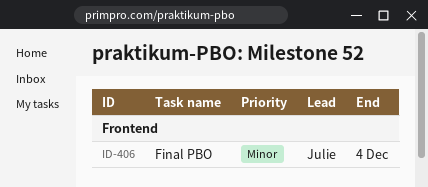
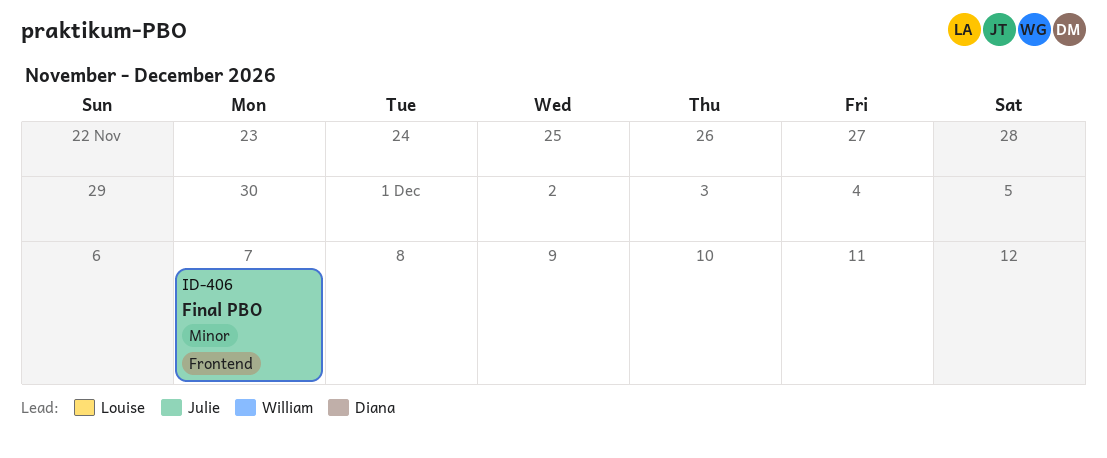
ID-406, due: Dec 4 -> Dec 7

